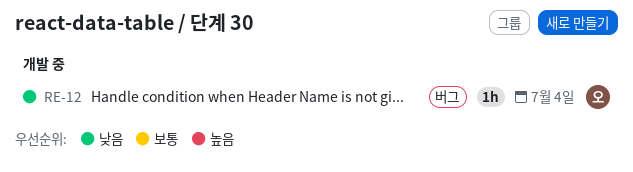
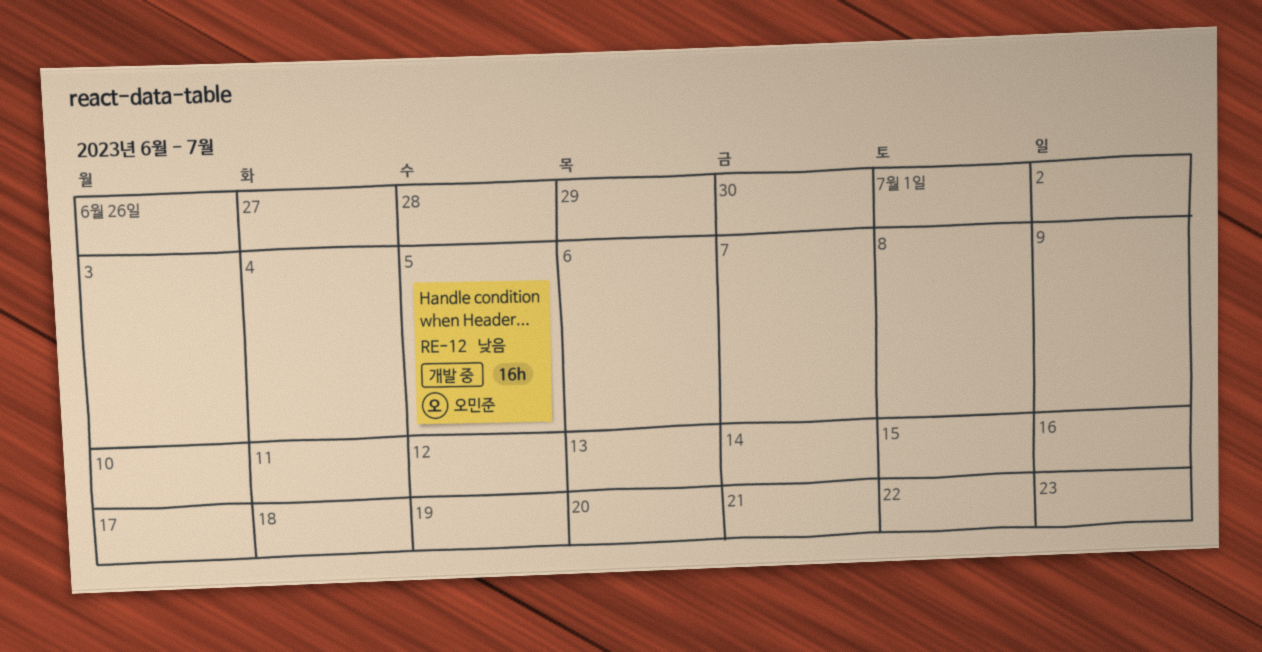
RE-12, estimate: 1h -> 16h
RE-12, due: Jul 4 -> Jul 5

